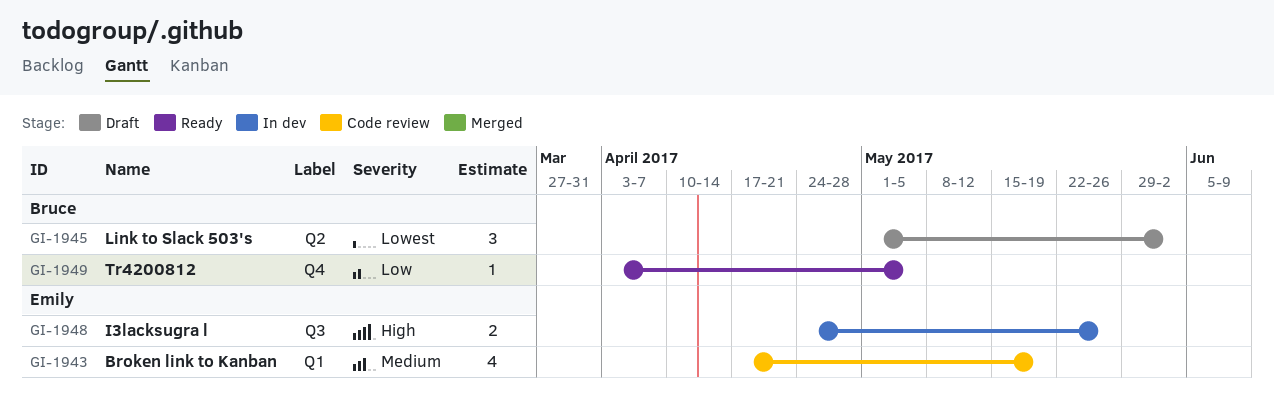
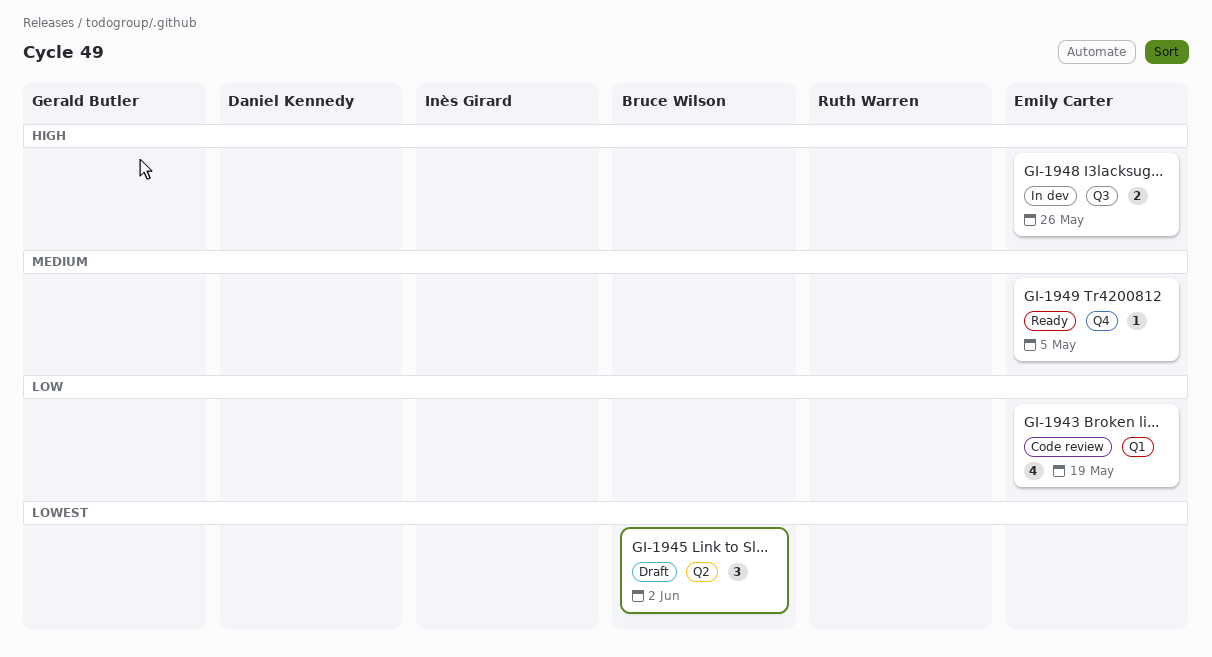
GI-1943, priority: Medium -> Low
GI-1949, owner: Bruce Wilson -> Emily Carter
GI-1949, priority: Low -> Medium

